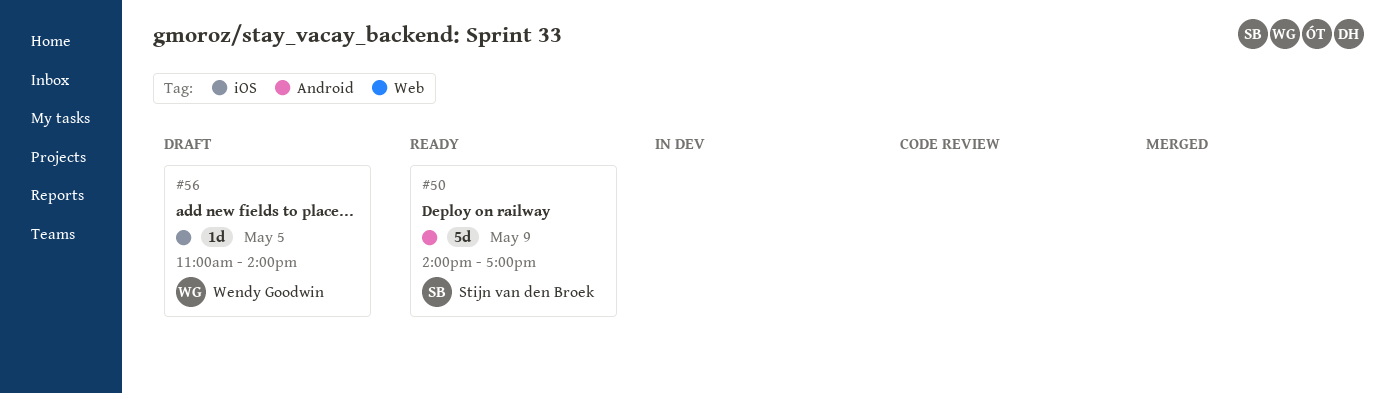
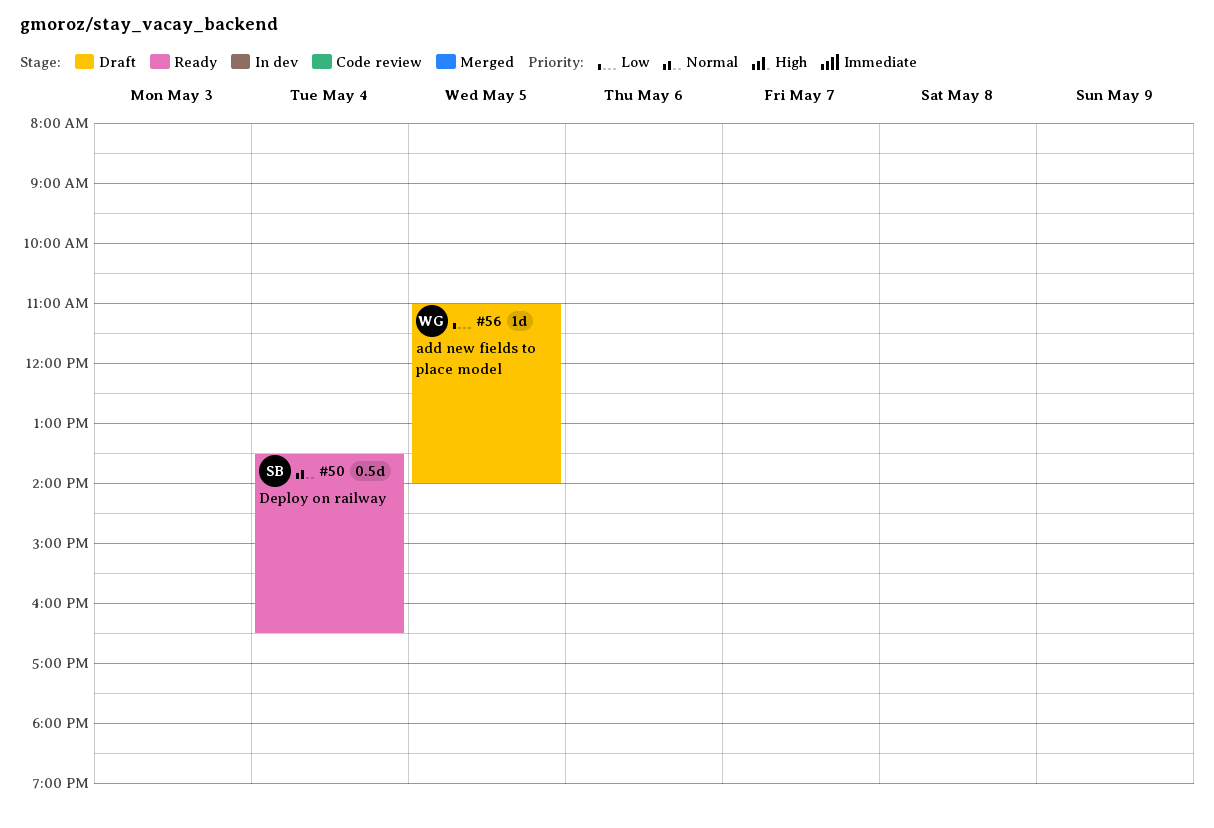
#50, estimate: 5d -> 0.5d
#50, day: May 9 -> May 4
#50, begins: 14:00 -> 13:30
#50, ends: 17:00 -> 16:30

